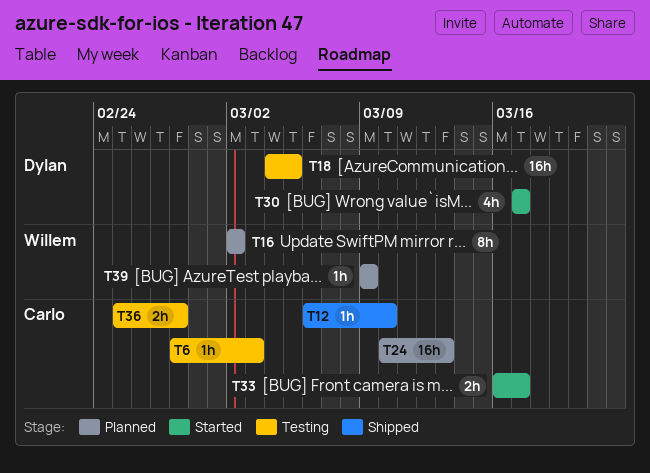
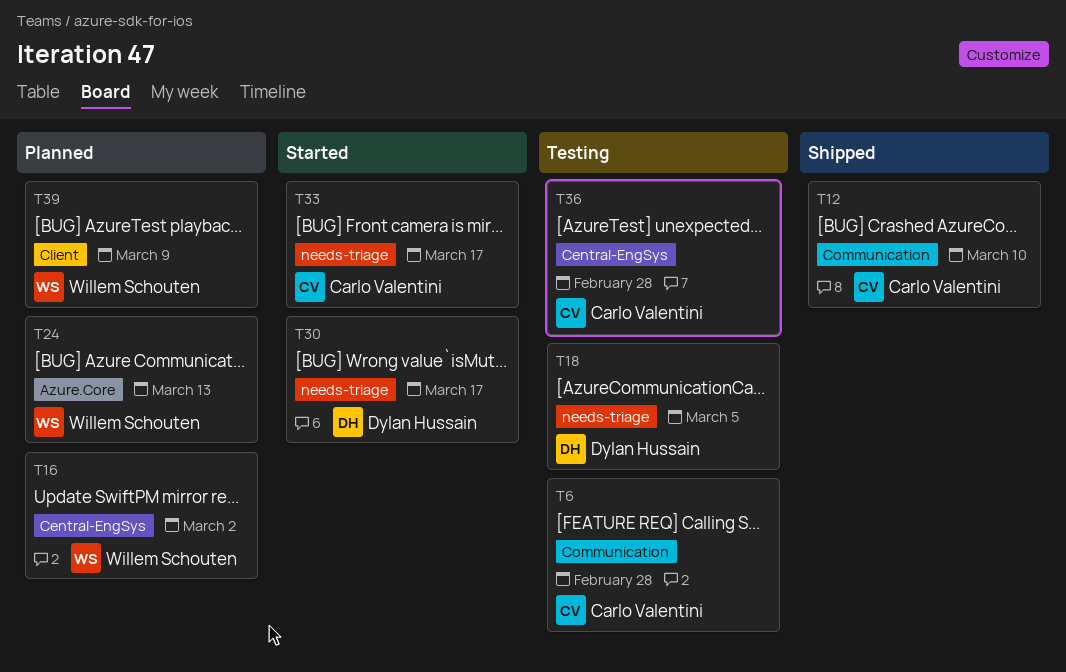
T6, due: Mar 3 -> Feb 28
T24, owner: Carlo Valentini -> Willem Schouten

